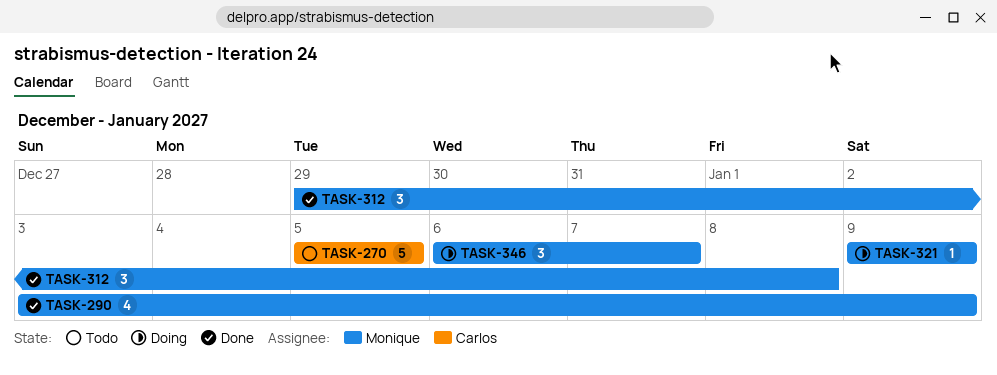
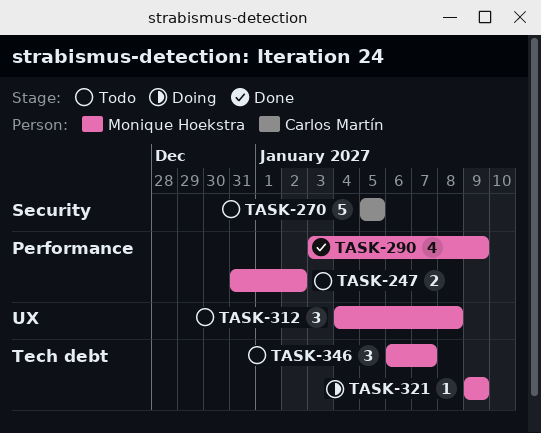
TASK-247: none -> present
TASK-312, status: Done -> Todo
TASK-312, start: Dec 29 -> Jan 4
TASK-346, status: Doing -> Todo

